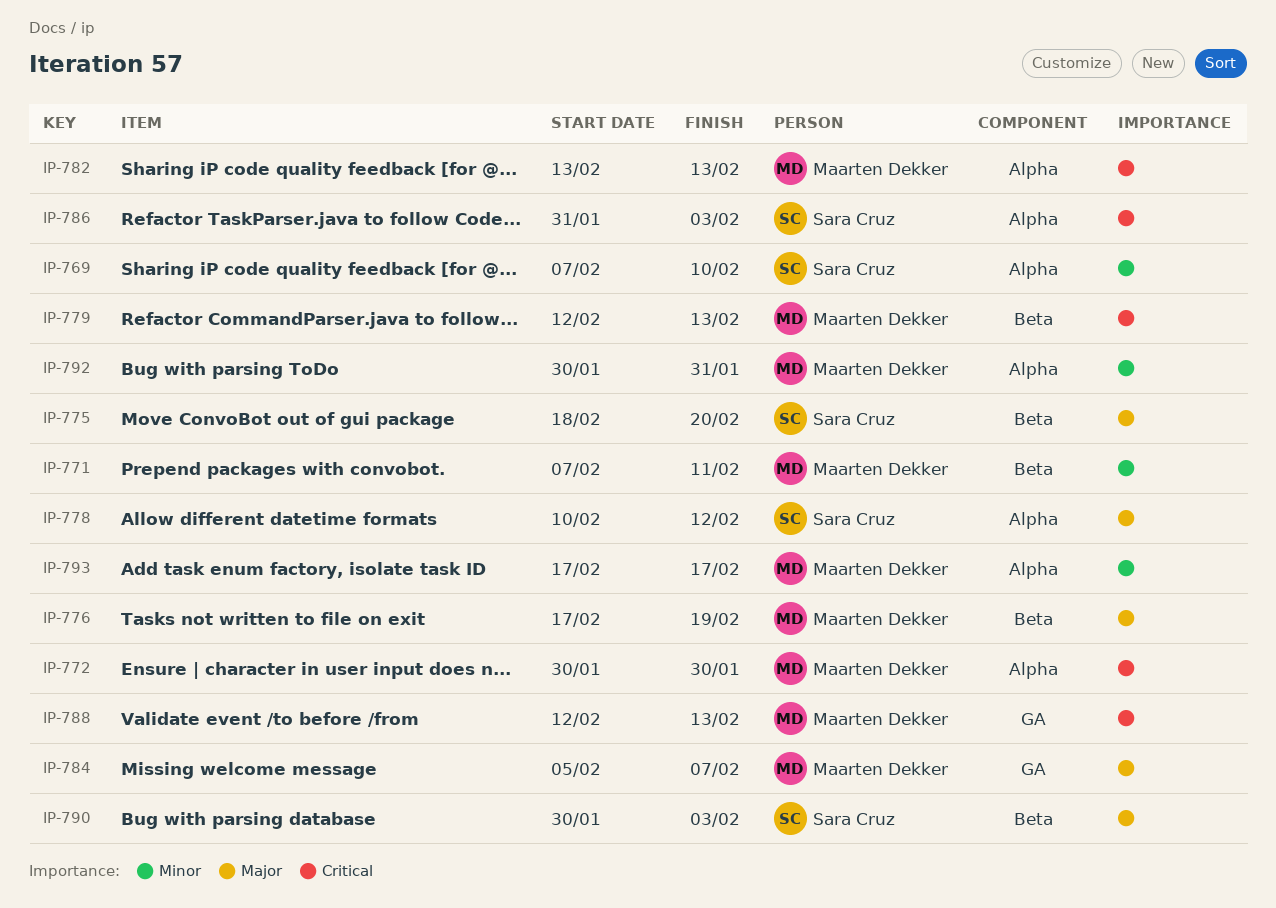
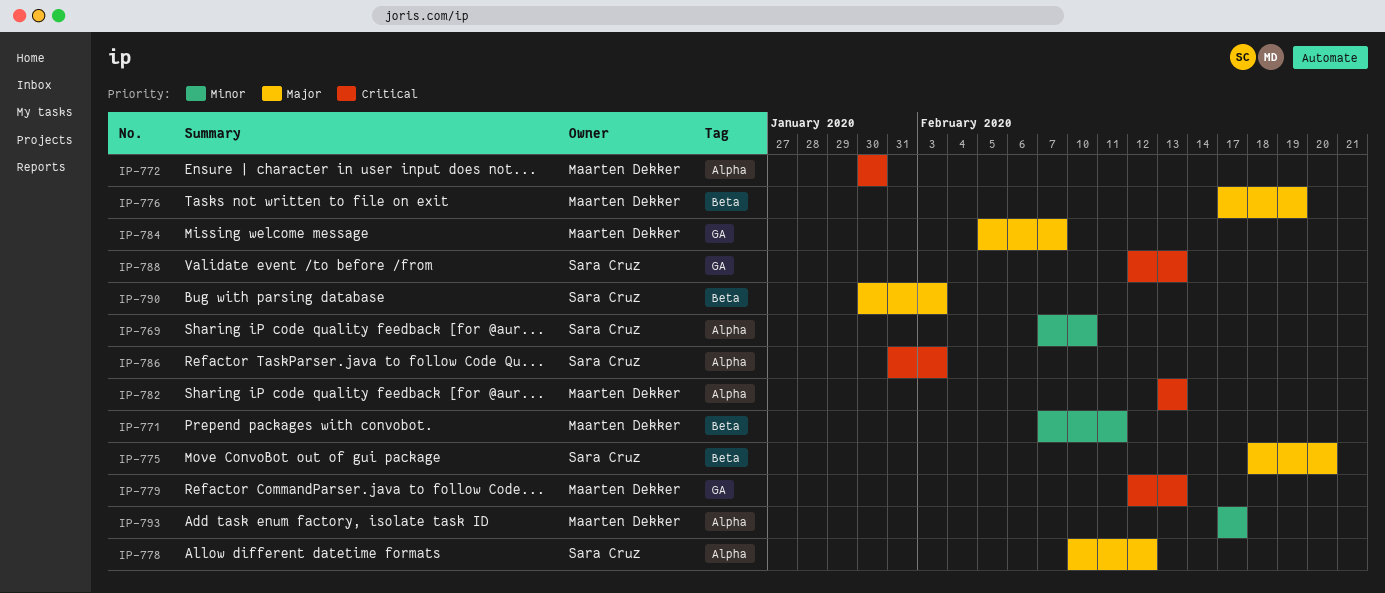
IP-779, label: Beta -> GA
IP-788, owner: Maarten Dekker -> Sara Cruz
IP-792: present -> none

